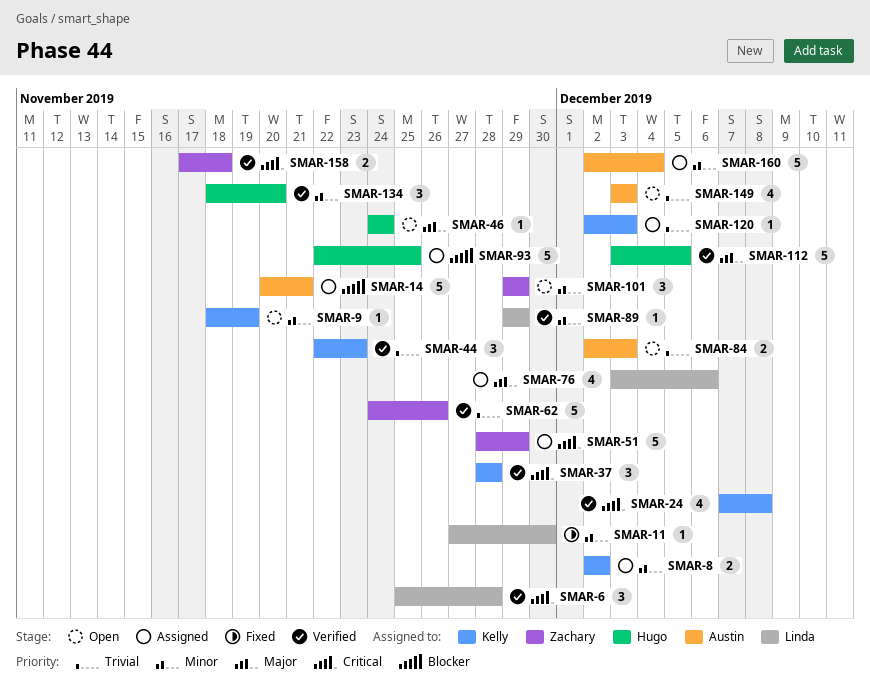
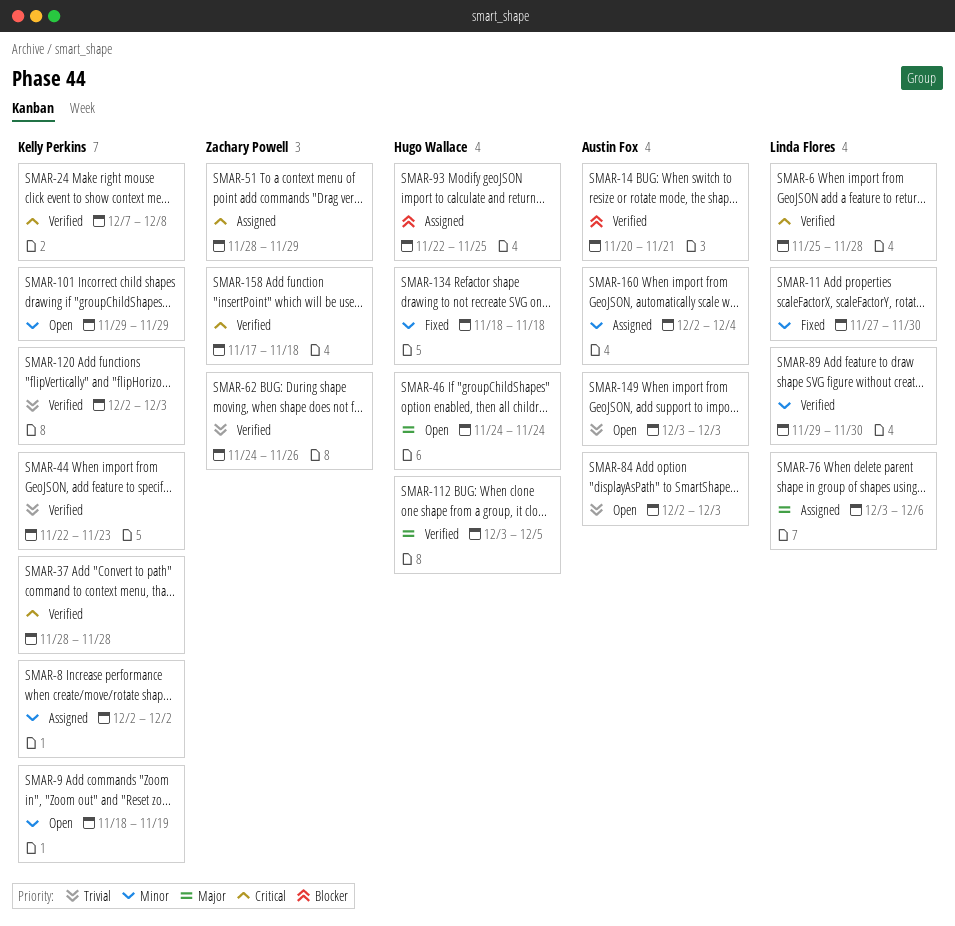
SMAR-14, status: Assigned -> Verified
SMAR-89, due: Nov 29 -> Nov 30
SMAR-101, owner: Zachary Powell -> Kelly Perkins
SMAR-120, status: Assigned -> Verified
SMAR-134, status: Verified -> Fixed
SMAR-134, due: Nov 20 -> Nov 18

